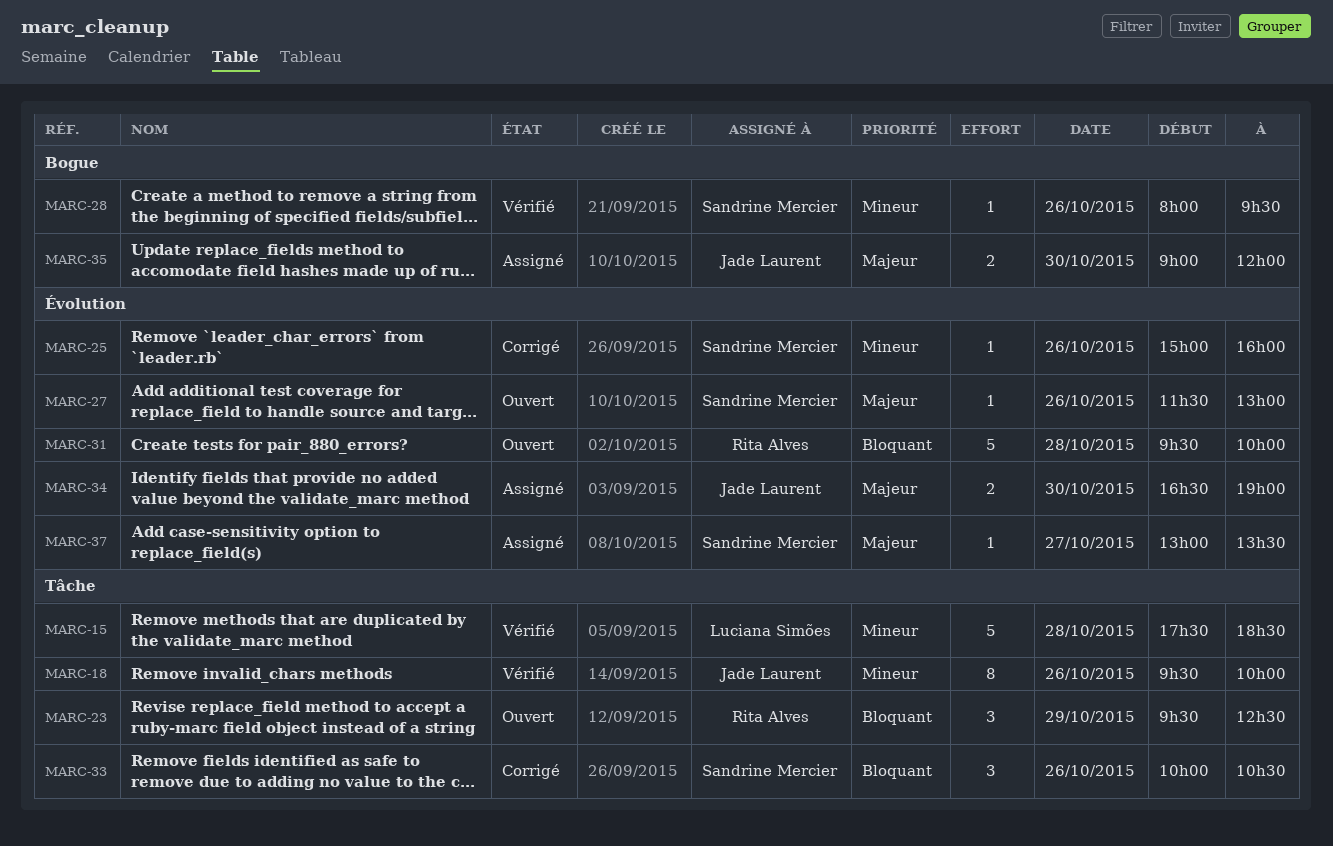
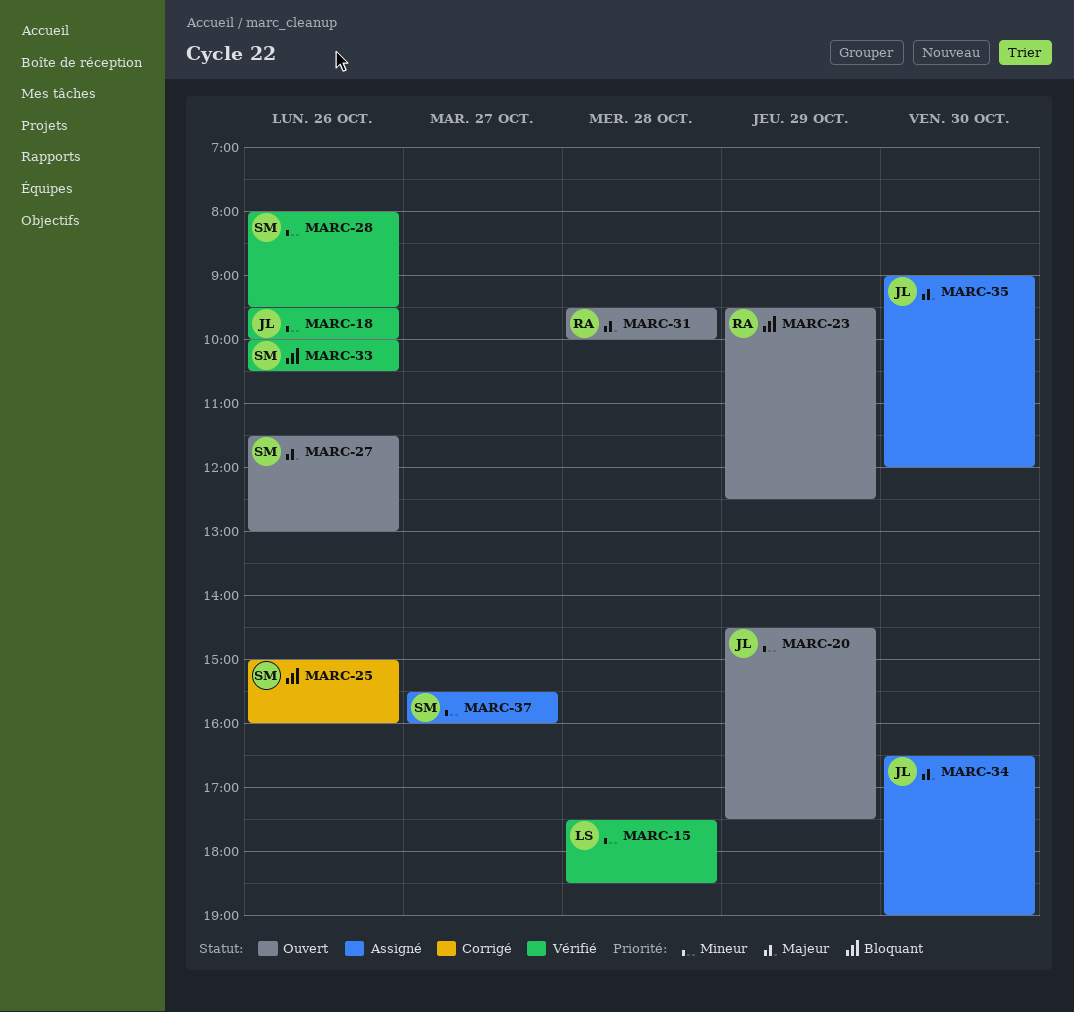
MARC-20: none -> present
MARC-25, priority: Mineur -> Bloquant
MARC-31, priority: Bloquant -> Majeur
MARC-33, status: Corrigé -> Vérifié
MARC-37, priority: Majeur -> Mineur
MARC-37, begins: 13:00 -> 15:30
MARC-37, ends: 13:30 -> 16:00

